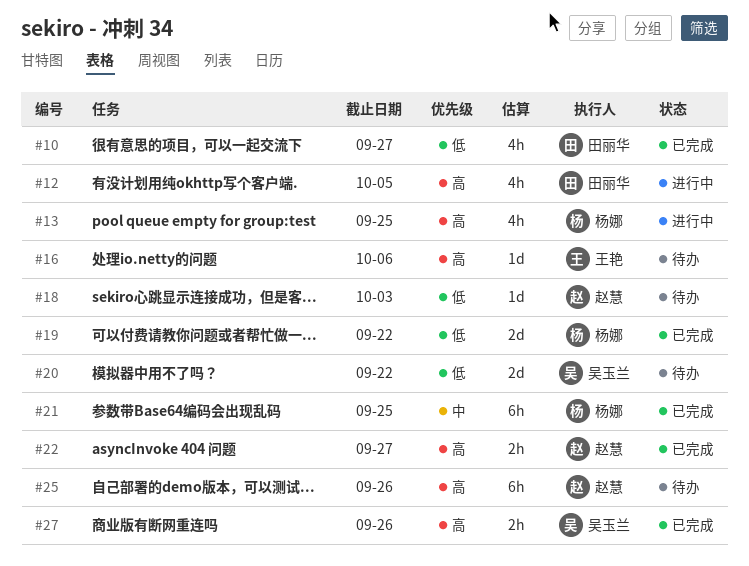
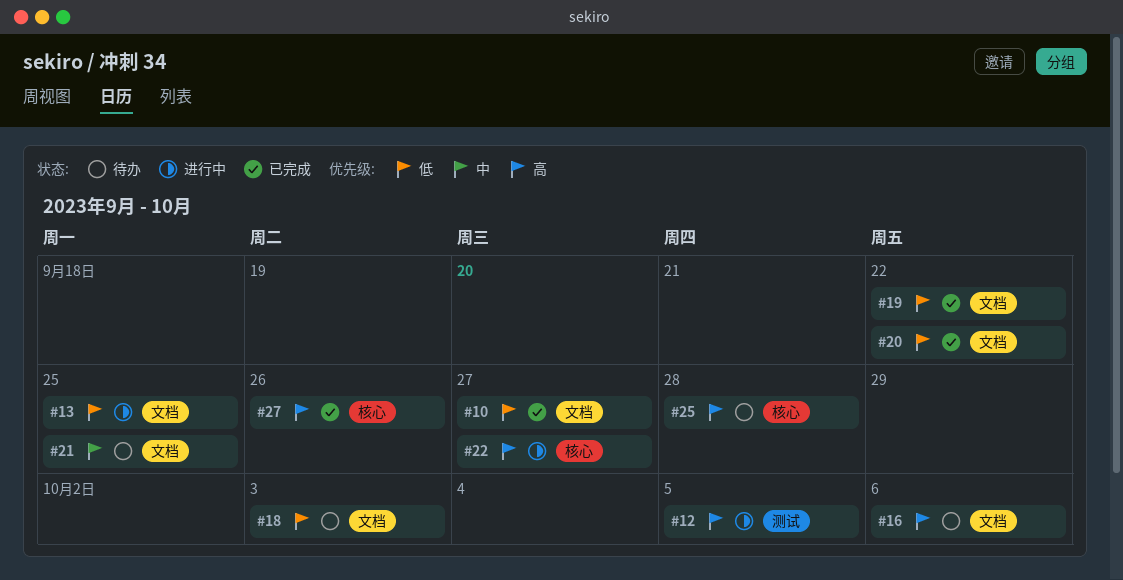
#13, priority: 高 -> 低
#20, status: 待办 -> 已完成
#21, status: 已完成 -> 待办
#22, status: 已完成 -> 进行中
#25, due: Sep 26 -> Sep 28

